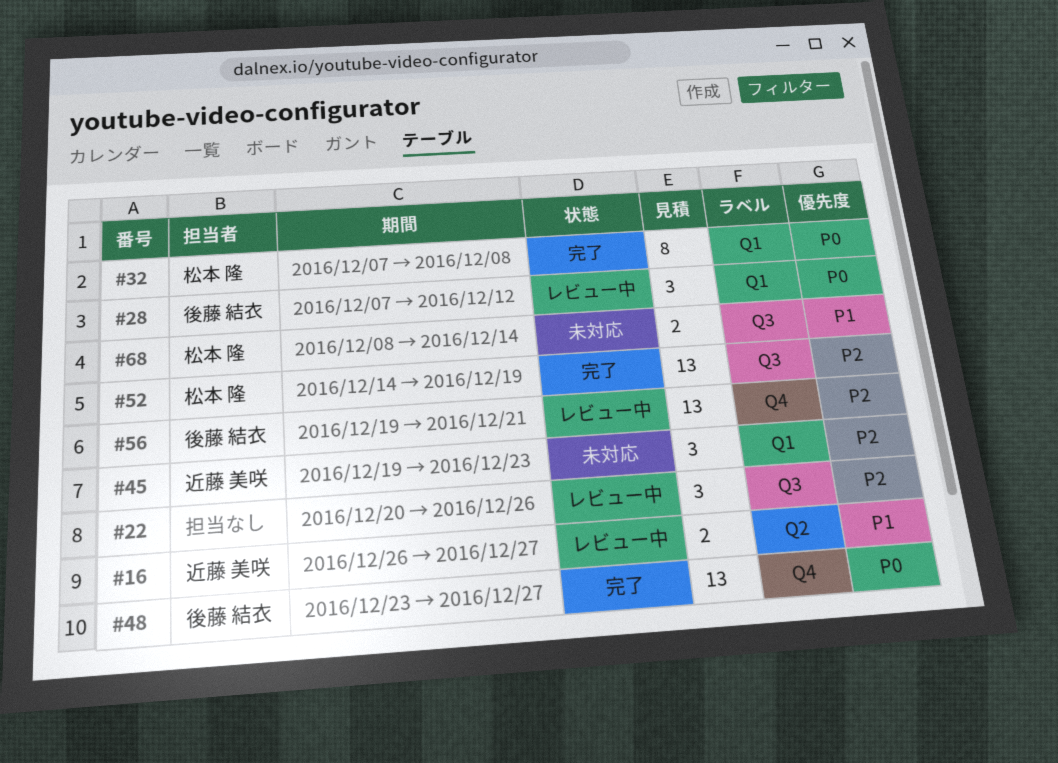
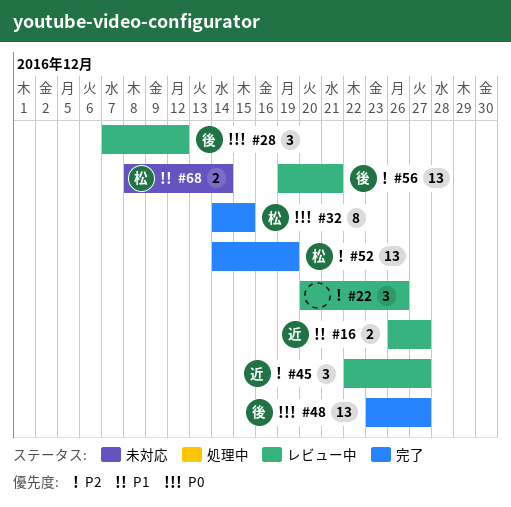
#32, start: Dec 7 -> Dec 14
#32, due: Dec 8 -> Dec 15
#45, status: 未対応 -> レビュー中
#45, start: Dec 19 -> Dec 22
#45, due: Dec 23 -> Dec 27

